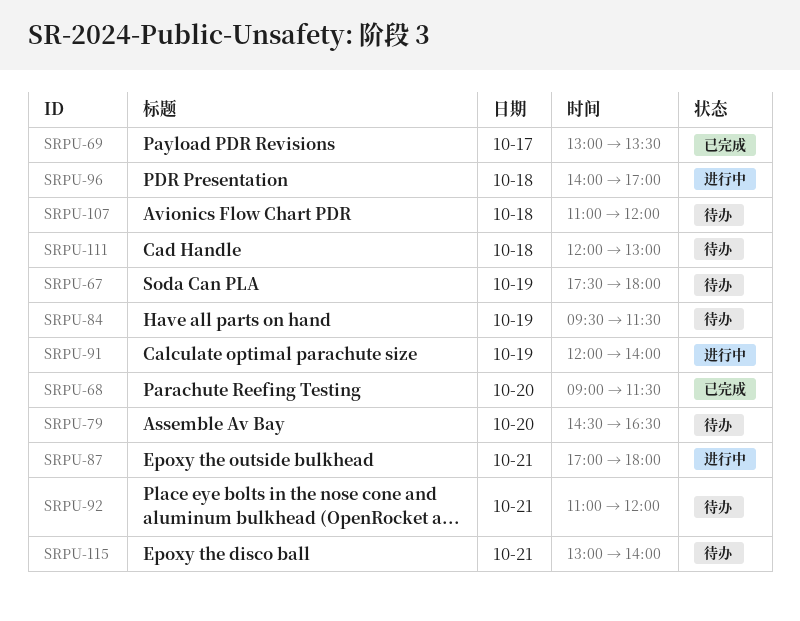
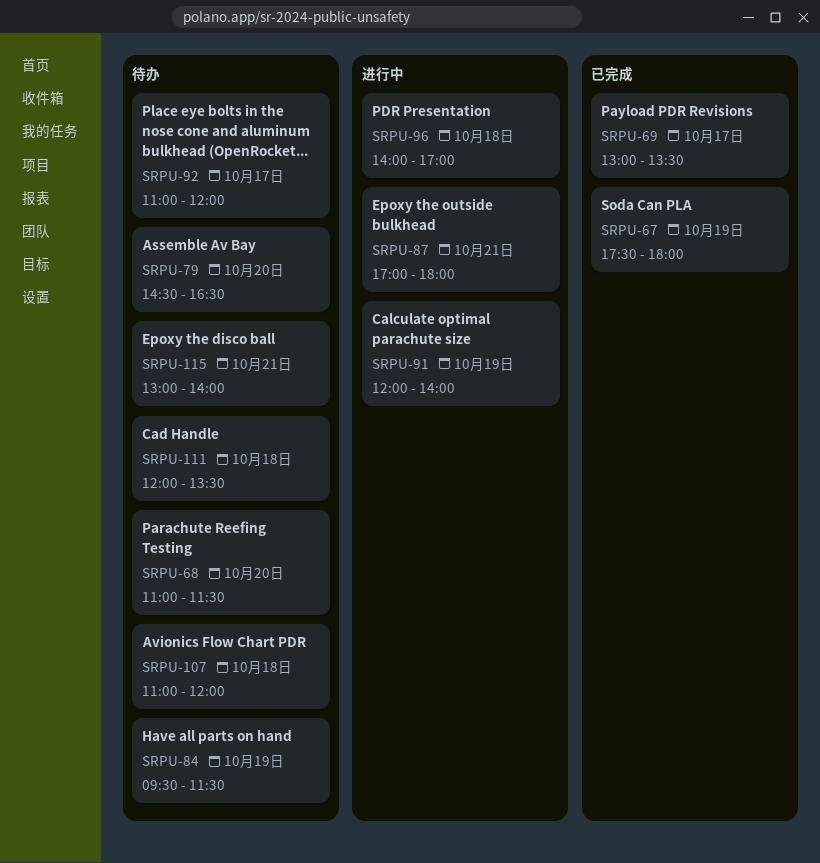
SRPU-67, status: 待办 -> 已完成
SRPU-68, status: 已完成 -> 待办
SRPU-68, begins: 09:00 -> 11:00
SRPU-92, day: Oct 21 -> Oct 17
SRPU-111, ends: 13:00 -> 13:30

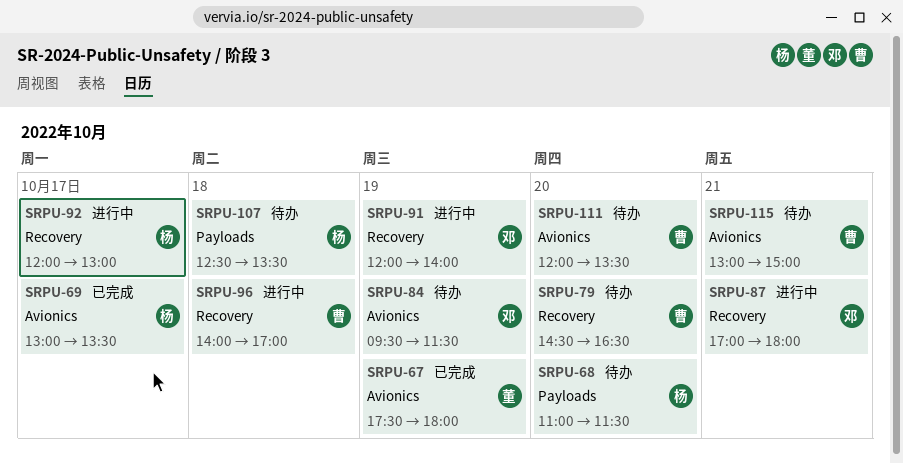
SRPU-92, status: 待办 -> 进行中
SRPU-92, begins: 11:00 -> 12:00
SRPU-92, ends: 12:00 -> 13:00
SRPU-107, begins: 11:00 -> 12:30
SRPU-107, ends: 12:00 -> 13:30
SRPU-111, day: Oct 18 -> Oct 20
SRPU-115, ends: 14:00 -> 15:00

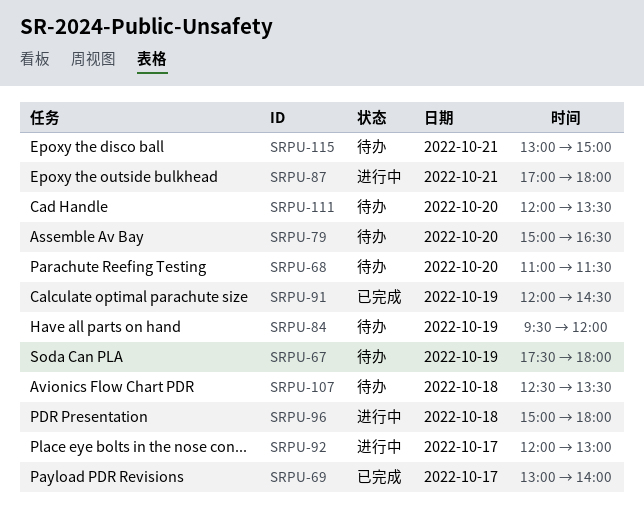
SRPU-67, status: 已完成 -> 待办
SRPU-69, ends: 13:30 -> 14:00
SRPU-79, begins: 14:30 -> 15:00
SRPU-84, ends: 11:30 -> 12:00
SRPU-91, status: 进行中 -> 已完成
SRPU-91, ends: 14:00 -> 14:30
SRPU-96, begins: 14:00 -> 15:00
SRPU-96, ends: 17:00 -> 18:00

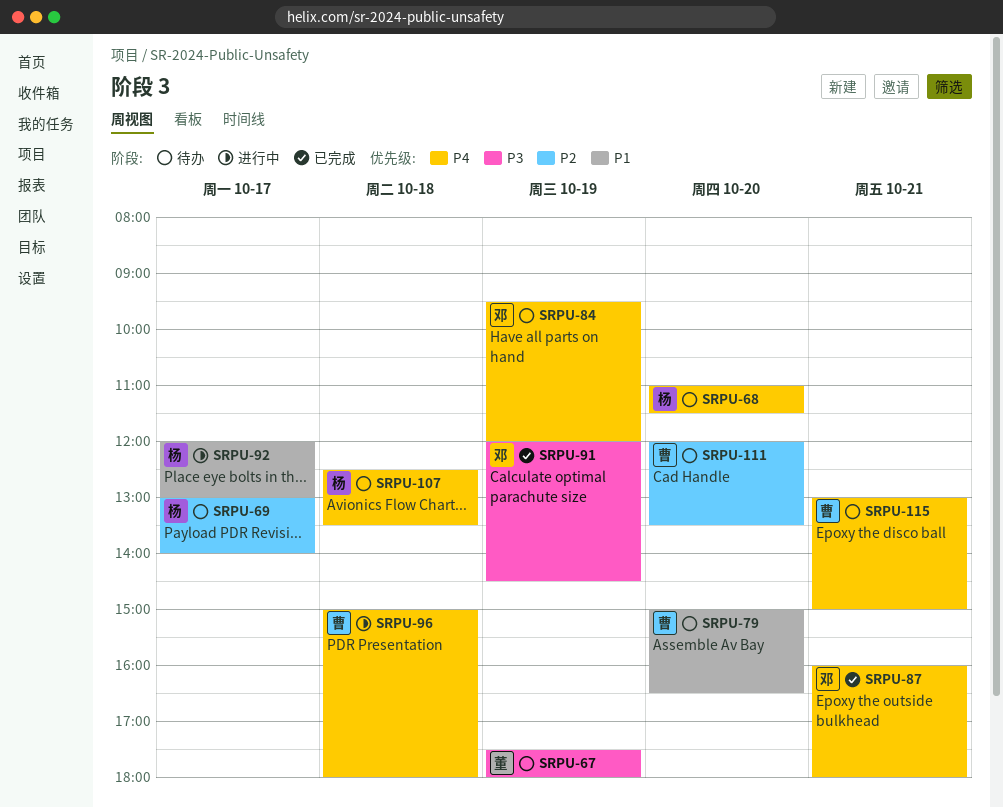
SRPU-69, status: 已完成 -> 待办
SRPU-87, status: 进行中 -> 已完成
SRPU-87, begins: 17:00 -> 16:00

